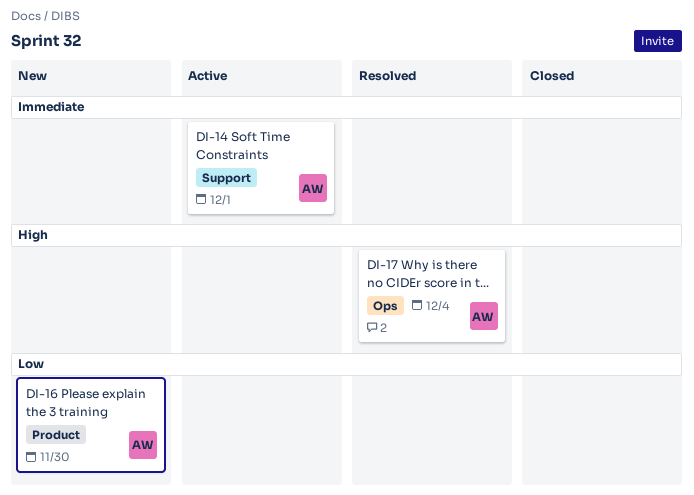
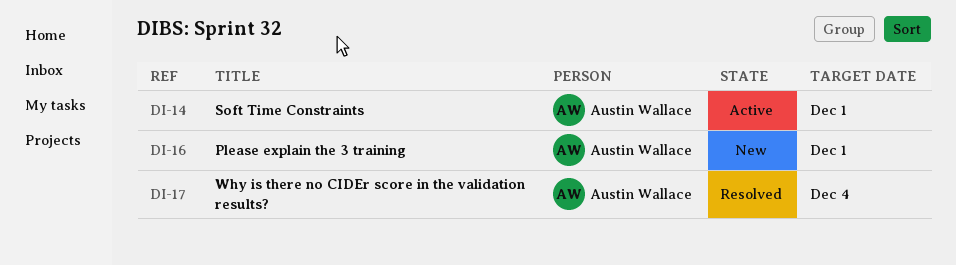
DI-16, due: Nov 30 -> Dec 1

